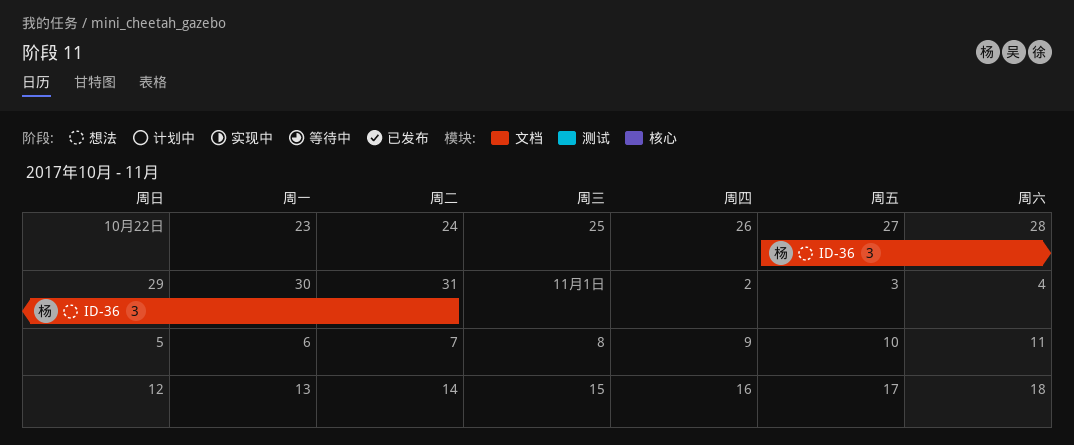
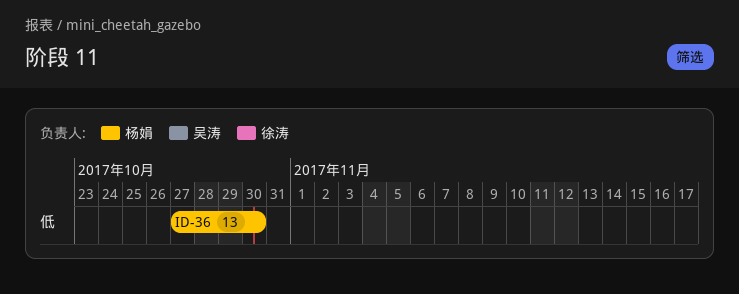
ID-36, estimate: 3 -> 13
ID-36, due: Oct 31 -> Oct 30

